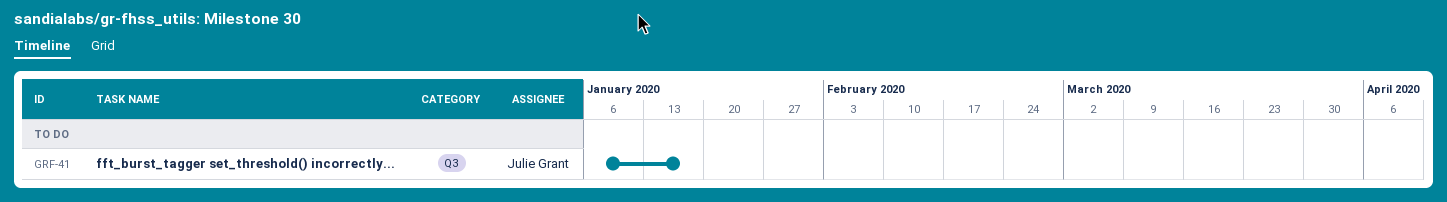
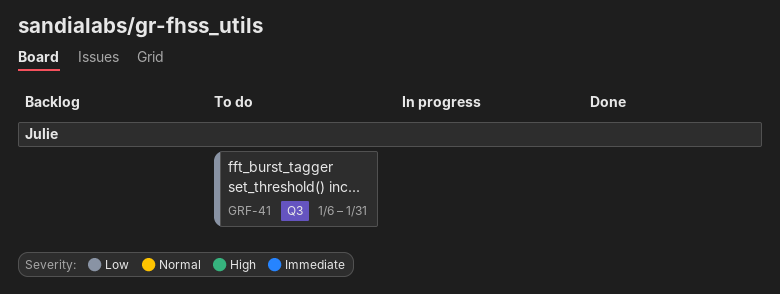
GRF-41, due: Jan 17 -> Jan 31

